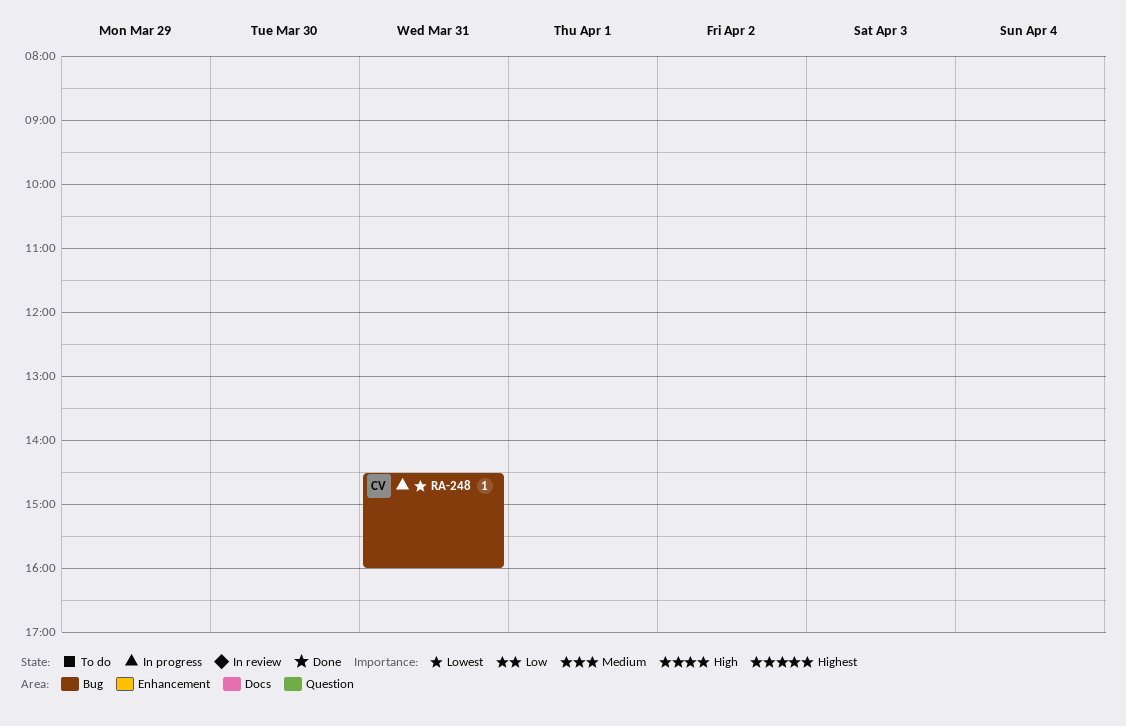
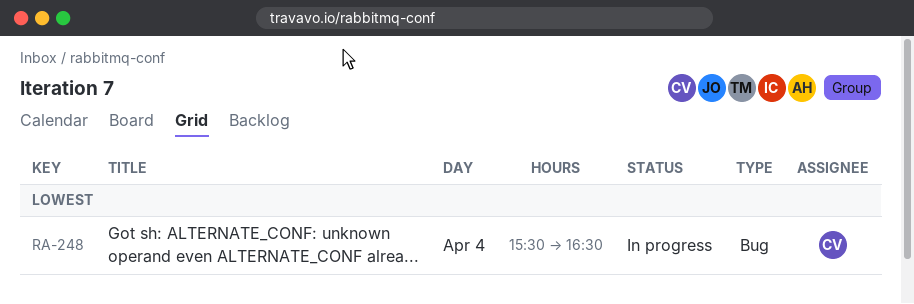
RA-248, day: Mar 31 -> Apr 4
RA-248, begins: 14:30 -> 15:30
RA-248, ends: 16:00 -> 16:30

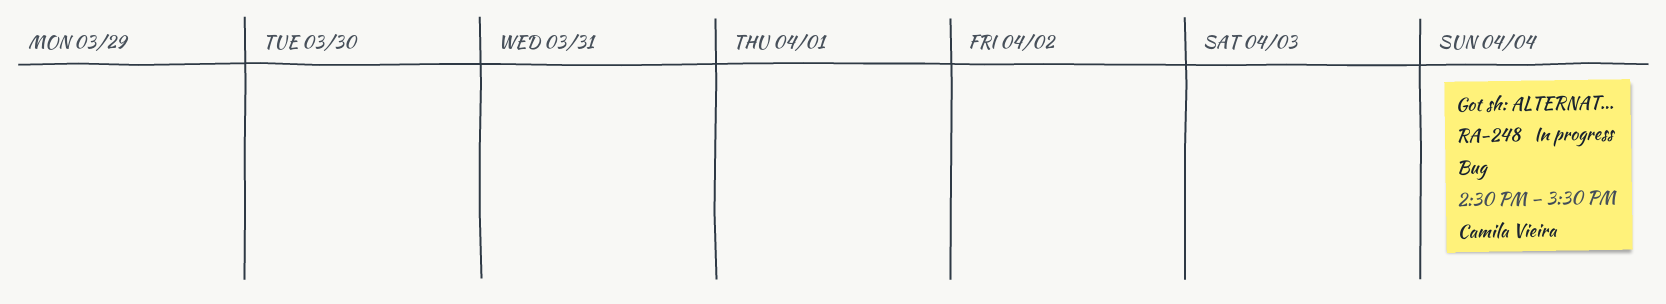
RA-248, begins: 15:30 -> 14:30
RA-248, ends: 16:30 -> 15:30

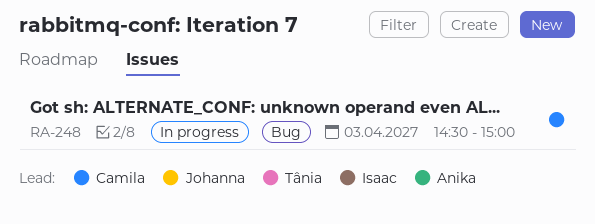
RA-248, day: Apr 4 -> Apr 3
RA-248, ends: 15:30 -> 15:00

